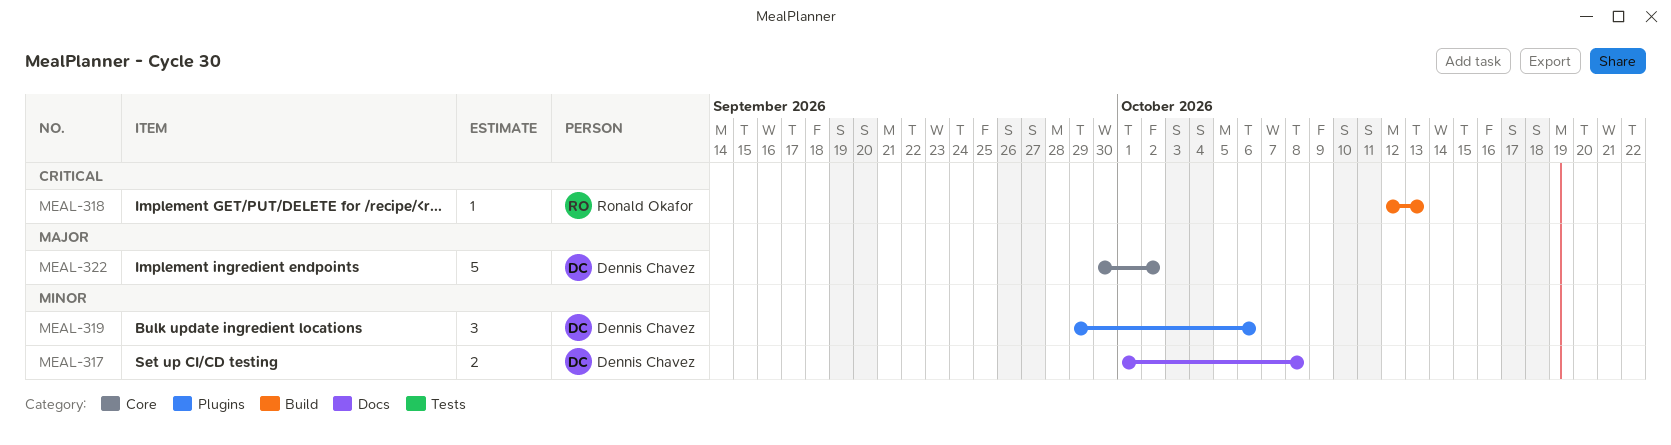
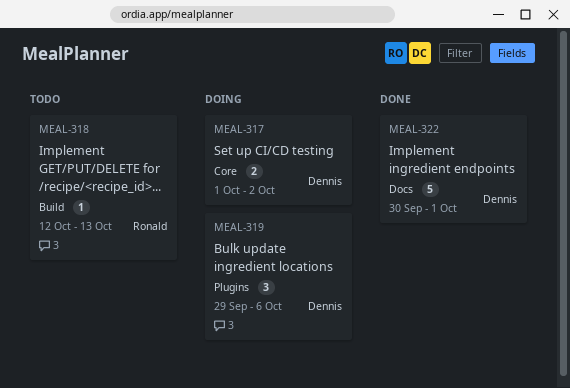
MEAL-317, label: Docs -> Core
MEAL-317, due: Oct 8 -> Oct 2
MEAL-322, label: Core -> Docs
MEAL-322, due: Oct 2 -> Oct 1

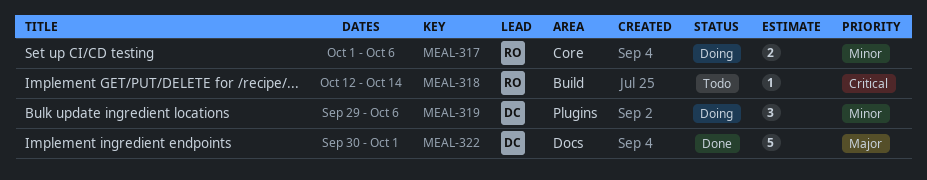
MEAL-317, owner: Dennis -> Ronald
MEAL-317, due: Oct 2 -> Oct 6
MEAL-318, due: Oct 13 -> Oct 14

